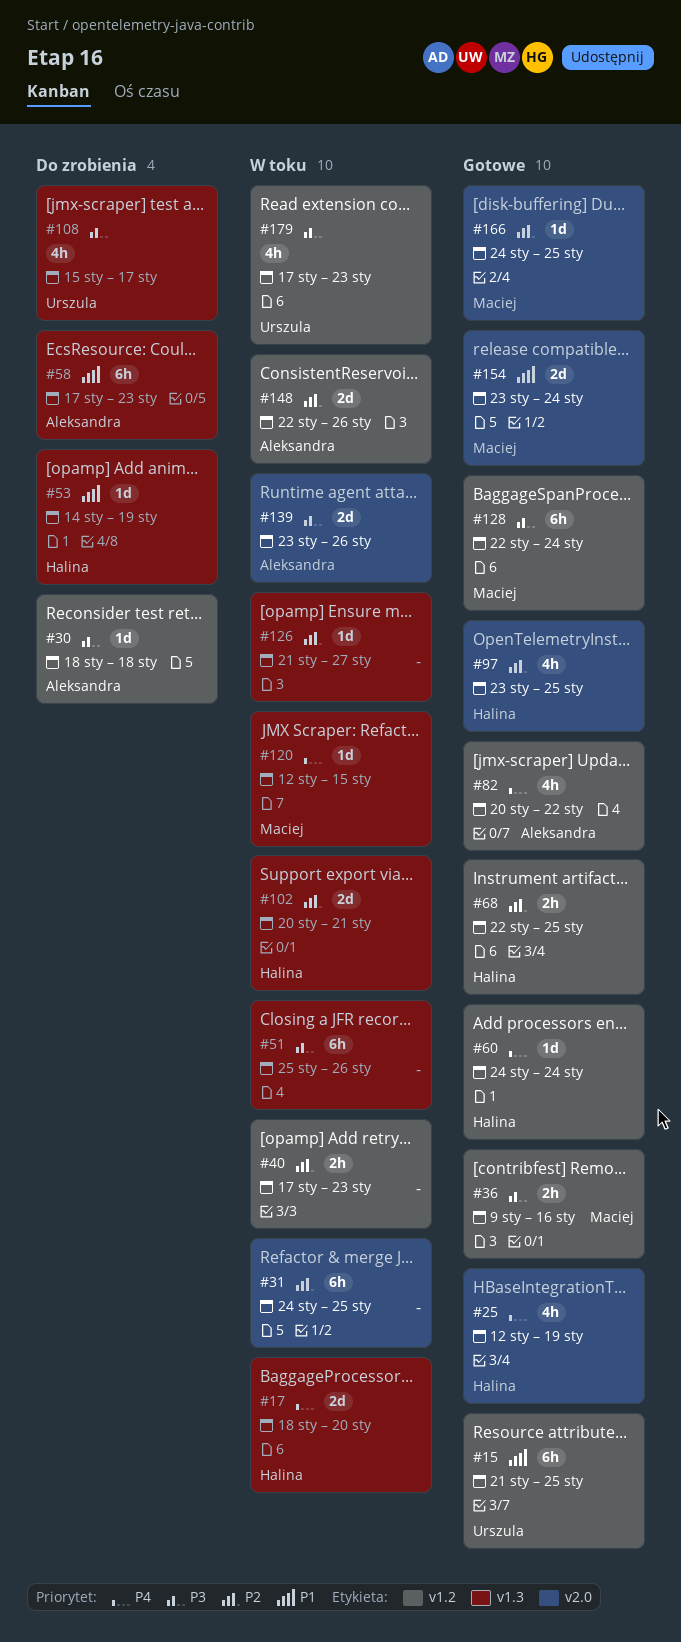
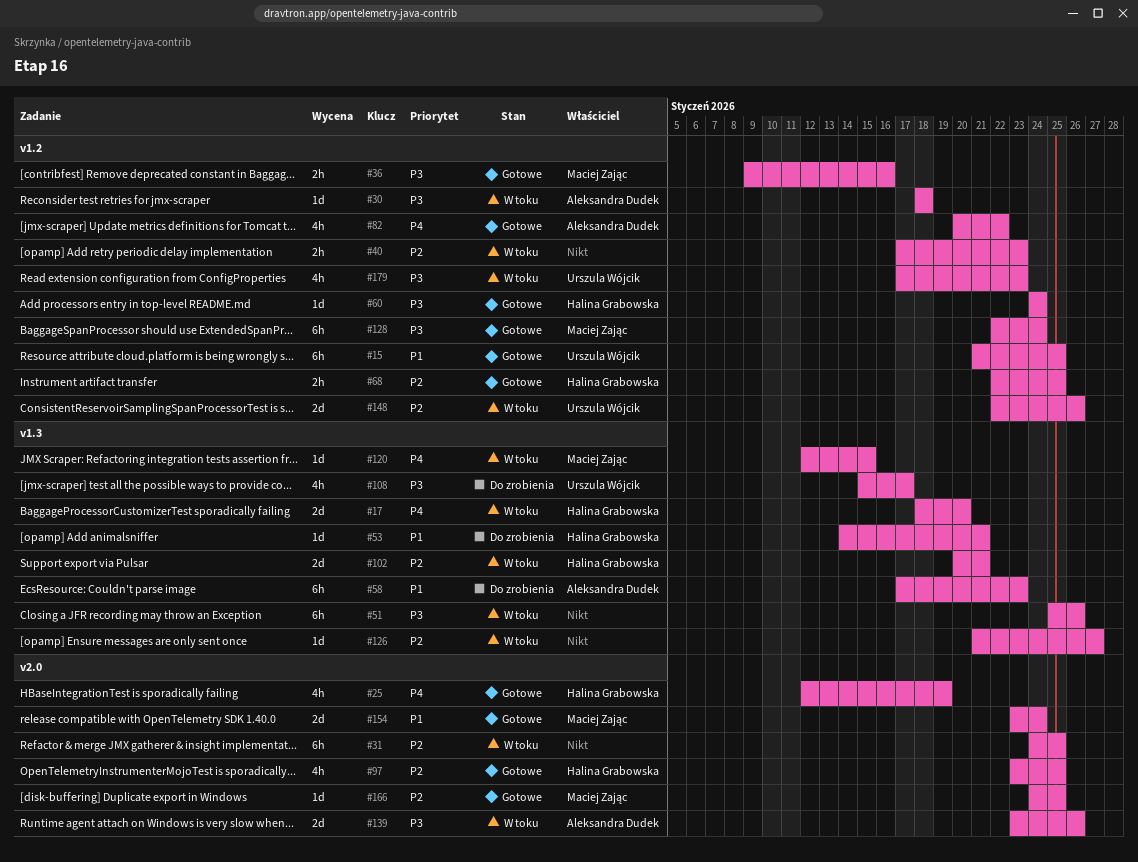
#30, status: Do zrobienia -> W toku
#53, due: Jan 19 -> Jan 21
#60, priority: P4 -> P3
#148, owner: Aleksandra Dudek -> Urszula Wójcik

